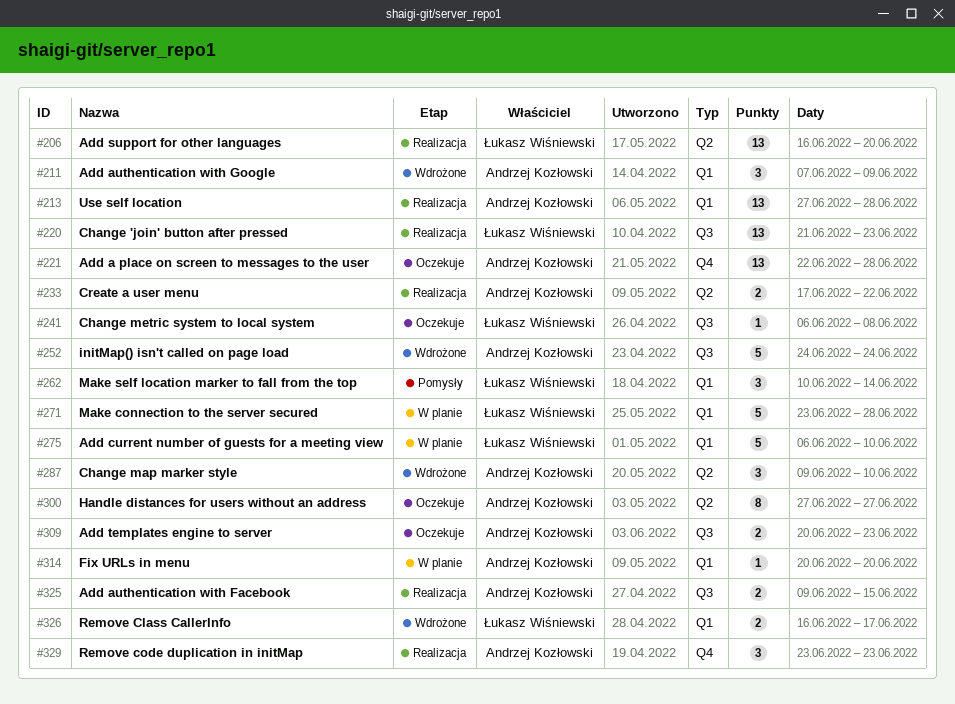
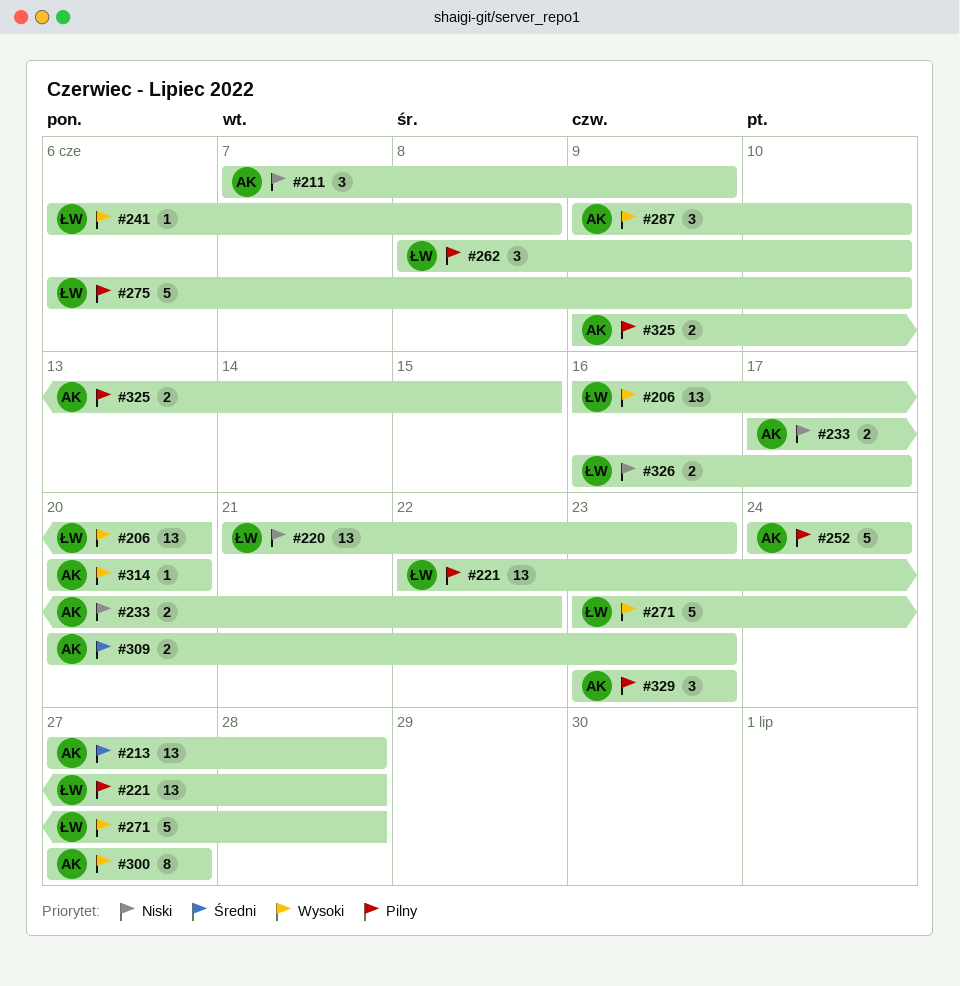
#221, owner: Andrzej Kozłowski -> Łukasz Wiśniewski
#262, start: Jun 10 -> Jun 8
#262, due: Jun 14 -> Jun 10

